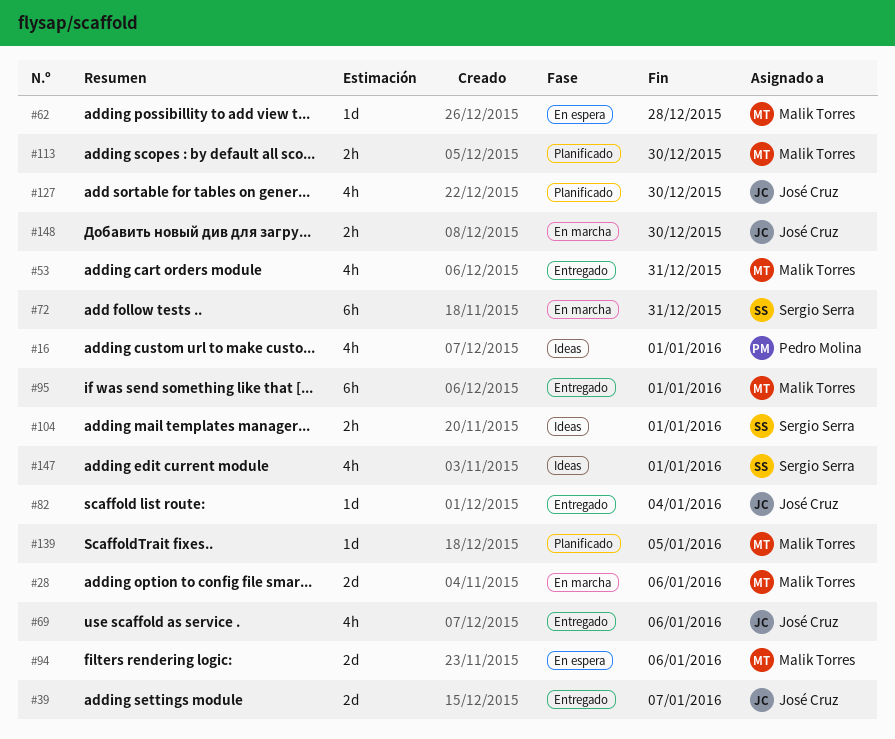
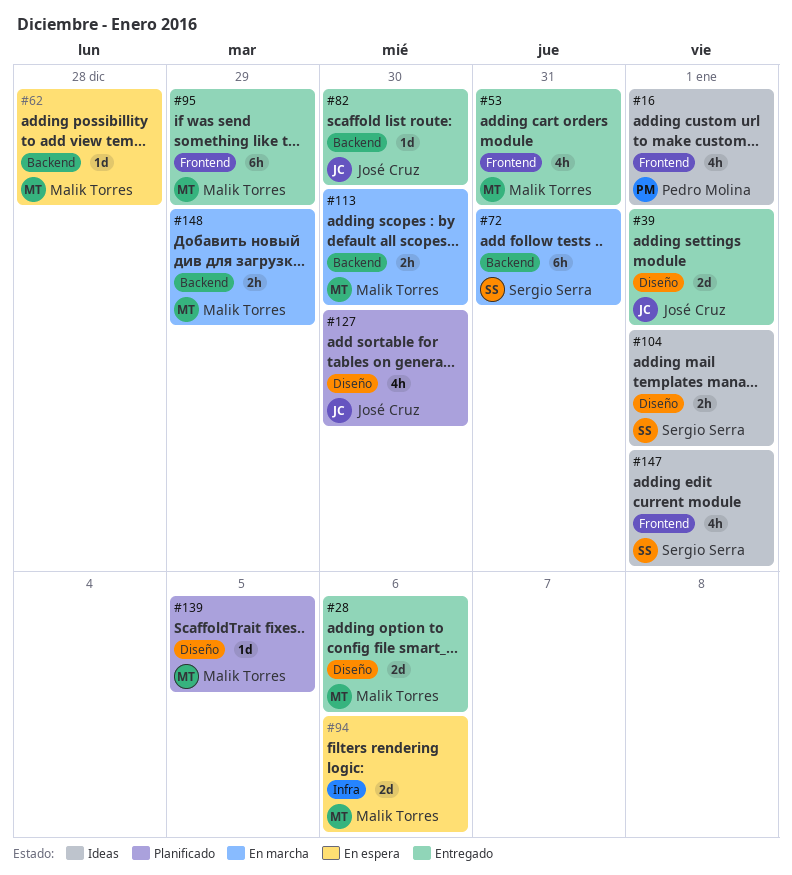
#28, status: En marcha -> Entregado
#39, due: Jan 7 -> Jan 1
#69: present -> none
#82, due: Jan 4 -> Dec 30
#95, due: Jan 1 -> Dec 29
#113, status: Planificado -> En marcha
#148, owner: José Cruz -> Malik Torres
#148, due: Dec 30 -> Dec 29

